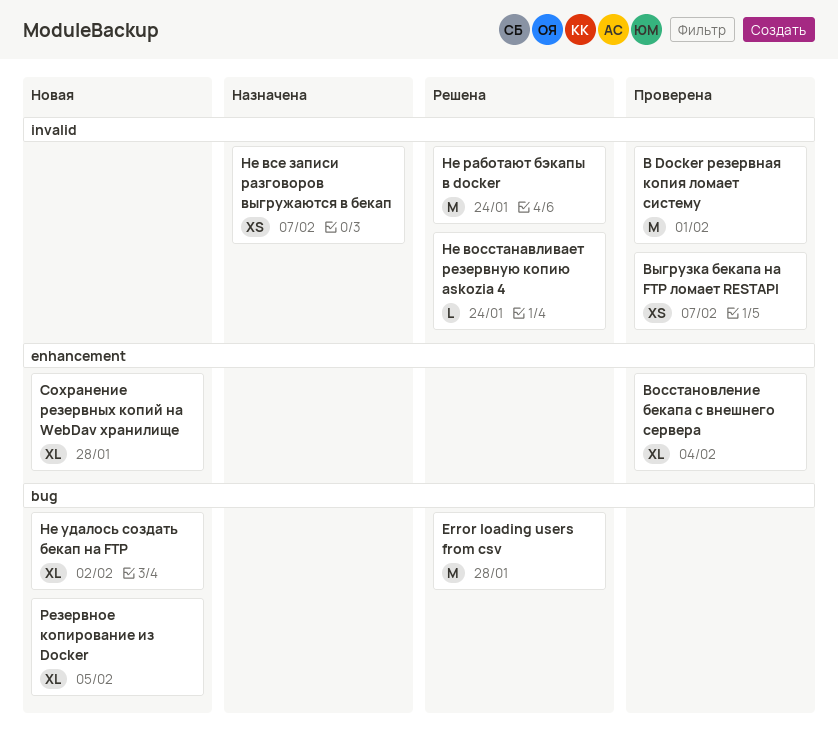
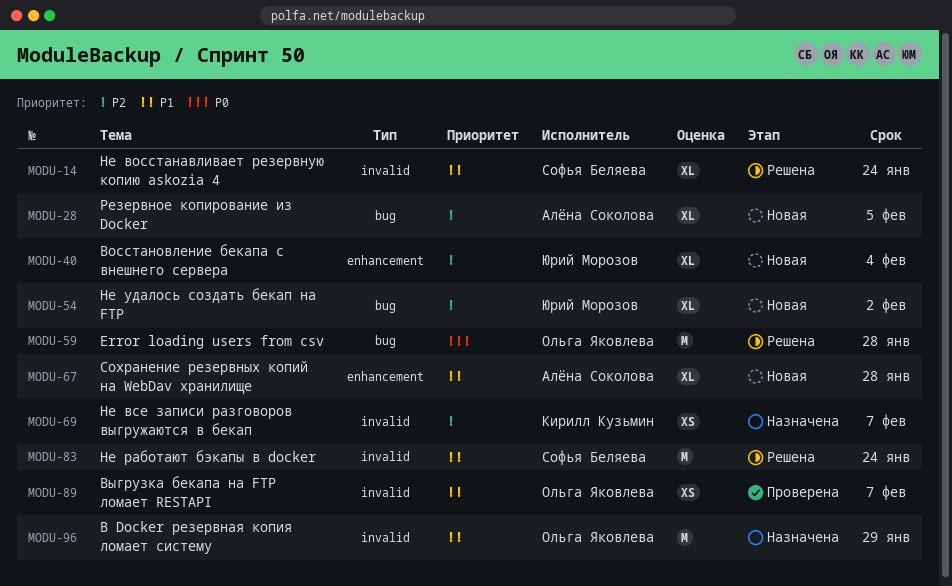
В Docker резервная копия ломает систему, status: Проверена -> Назначена
В Docker резервная копия ломает систему, due: Feb 1 -> Jan 29
Восстановление бекапа с внешнего сервера, status: Проверена -> Новая
Не восстанавливает резервную копию askozia 4, estimate: L -> XL

